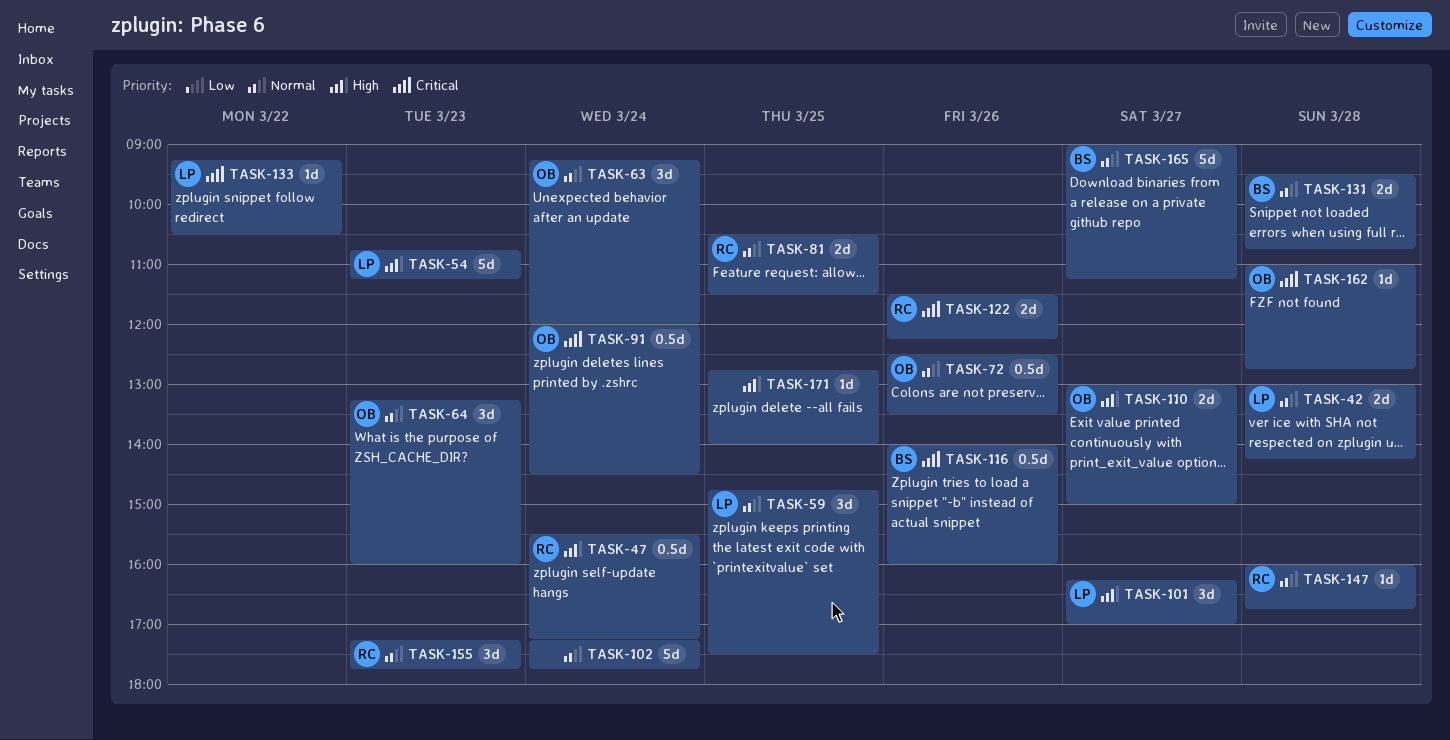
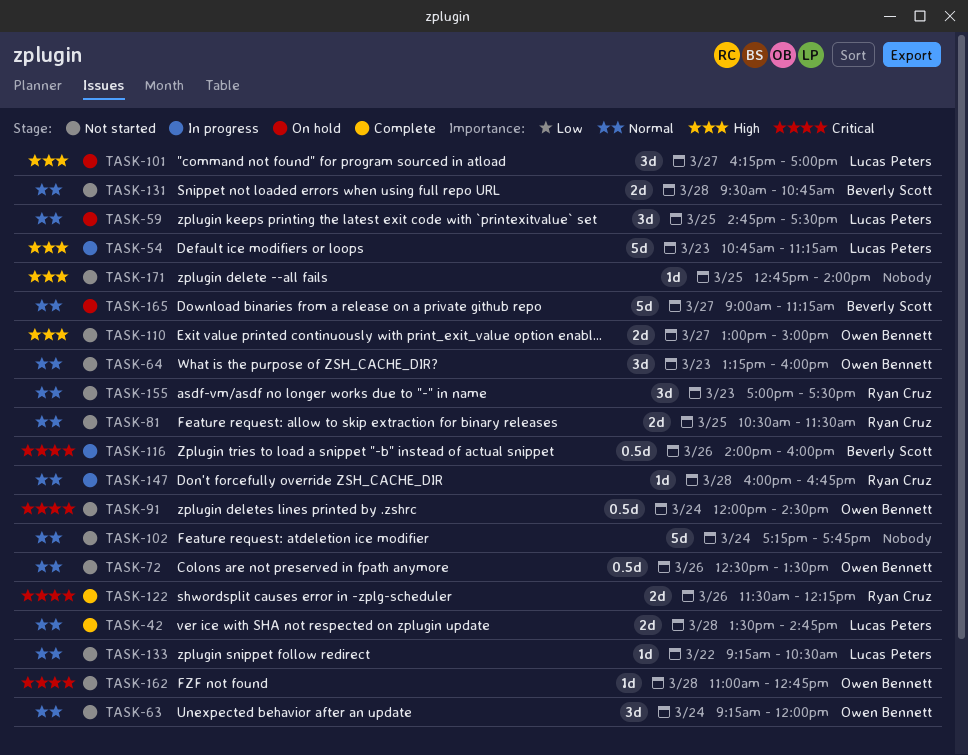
TASK-42, begins: 13:00 -> 13:30
TASK-42, ends: 14:15 -> 14:45
TASK-47: present -> none
TASK-133, priority: Critical -> Normal
TASK-155, begins: 17:15 -> 17:00
TASK-155, ends: 17:45 -> 17:30

